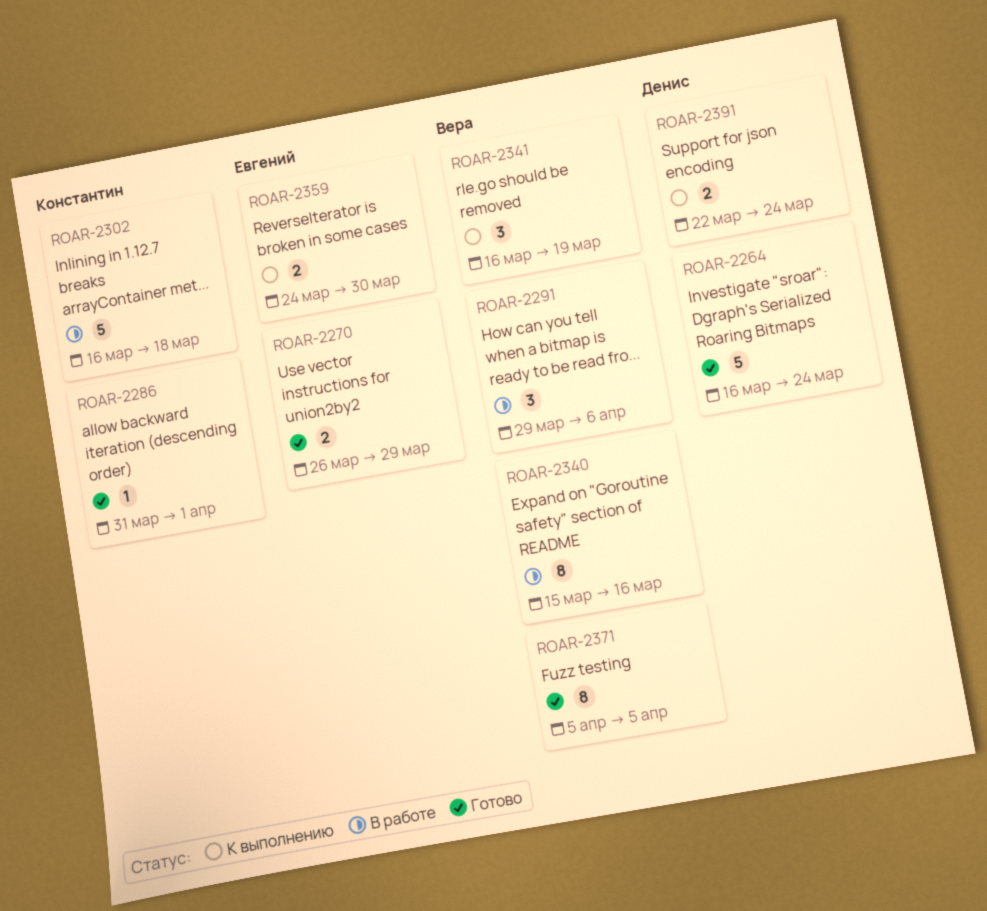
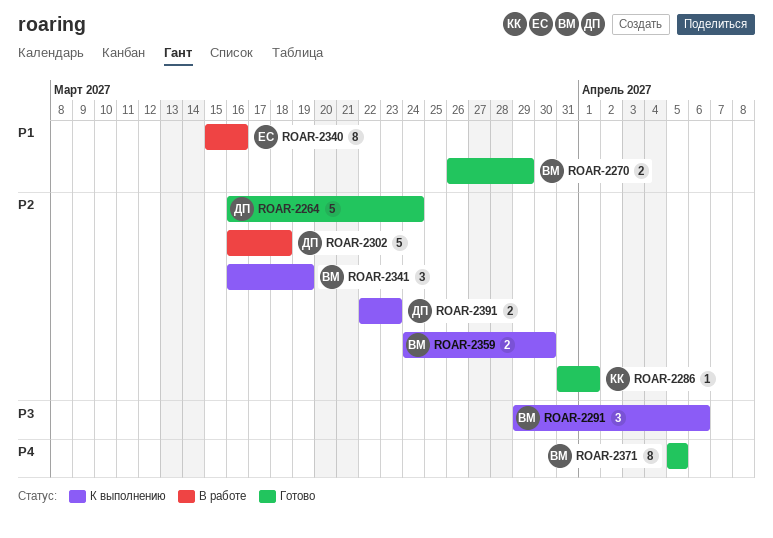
ROAR-2270, owner: Евгений -> Вера
ROAR-2291, status: В работе -> К выполнению
ROAR-2302, owner: Константин -> Денис
ROAR-2340, owner: Вера -> Евгений
ROAR-2359, owner: Евгений -> Вера
ROAR-2391, due: Mar 24 -> Mar 23

